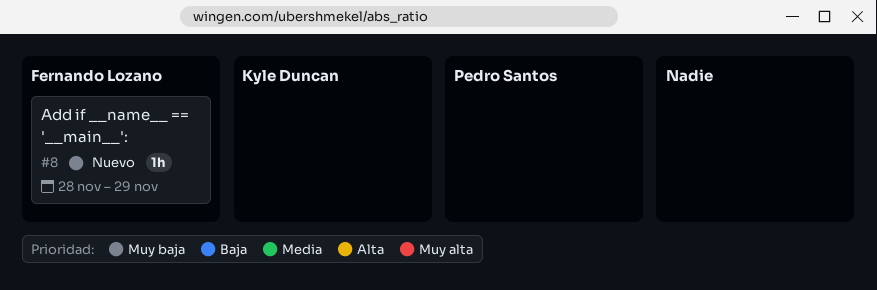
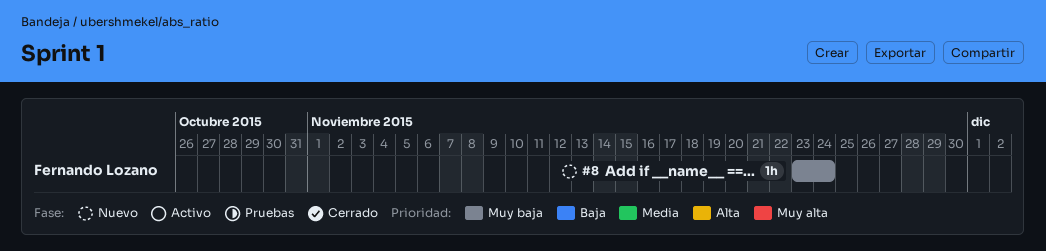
#8, start: Nov 28 -> Nov 23
#8, due: Nov 29 -> Nov 24

